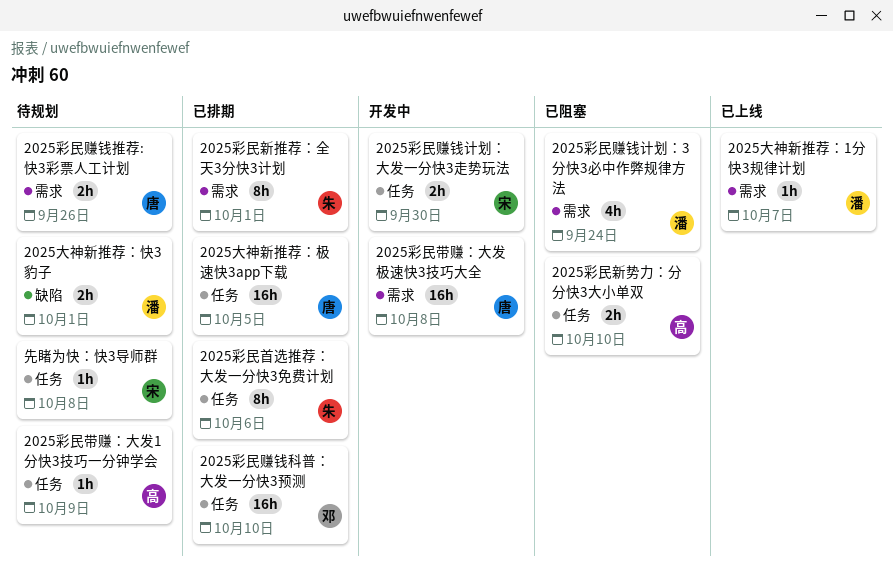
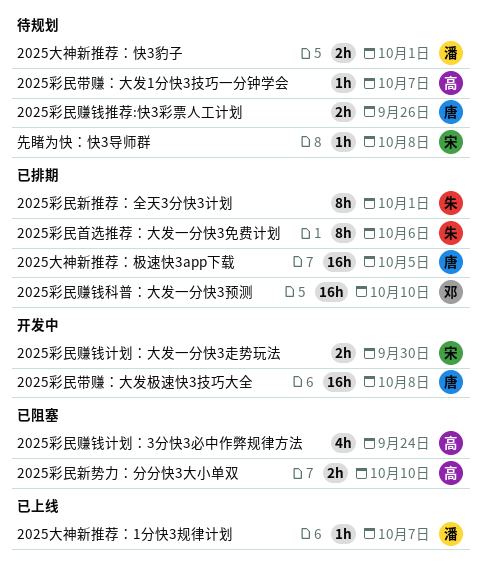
2025彩民带赚：大发1分快3技巧一分钟学会, due: Oct 9 -> Oct 7
2025彩民赚钱计划：3分快3必中作弊规律方法, owner: 潘 -> 高

